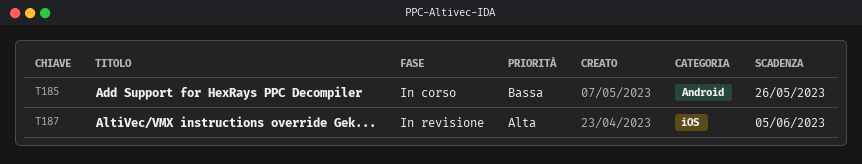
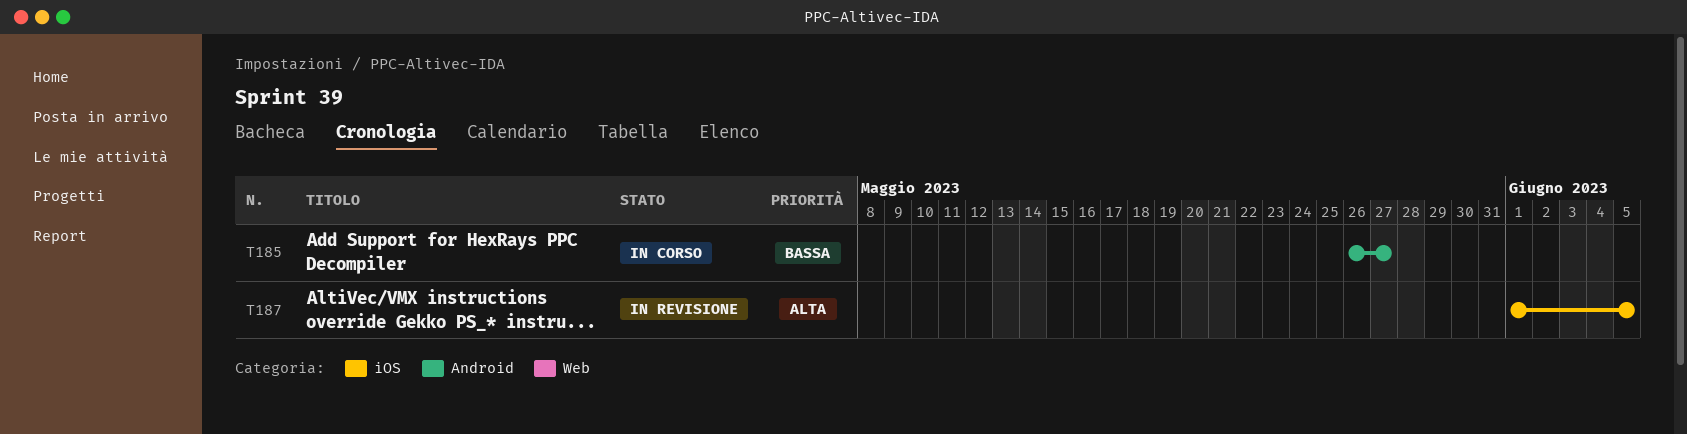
T185, due: May 26 -> May 27

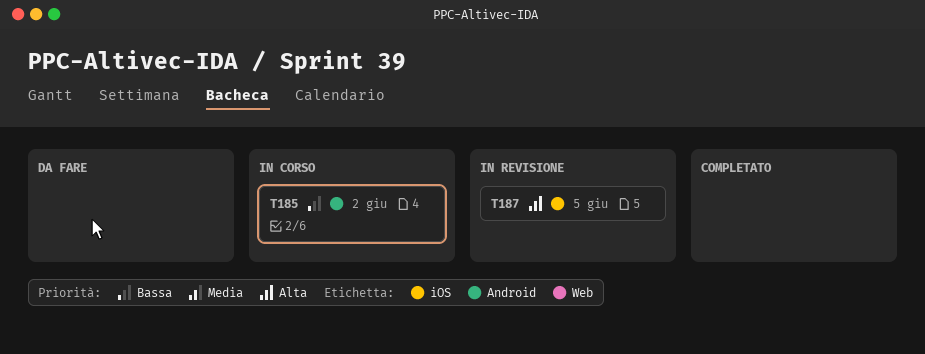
T185, due: May 27 -> Jun 2

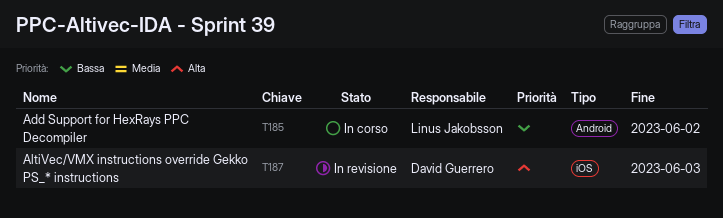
T187, due: Jun 5 -> Jun 3

